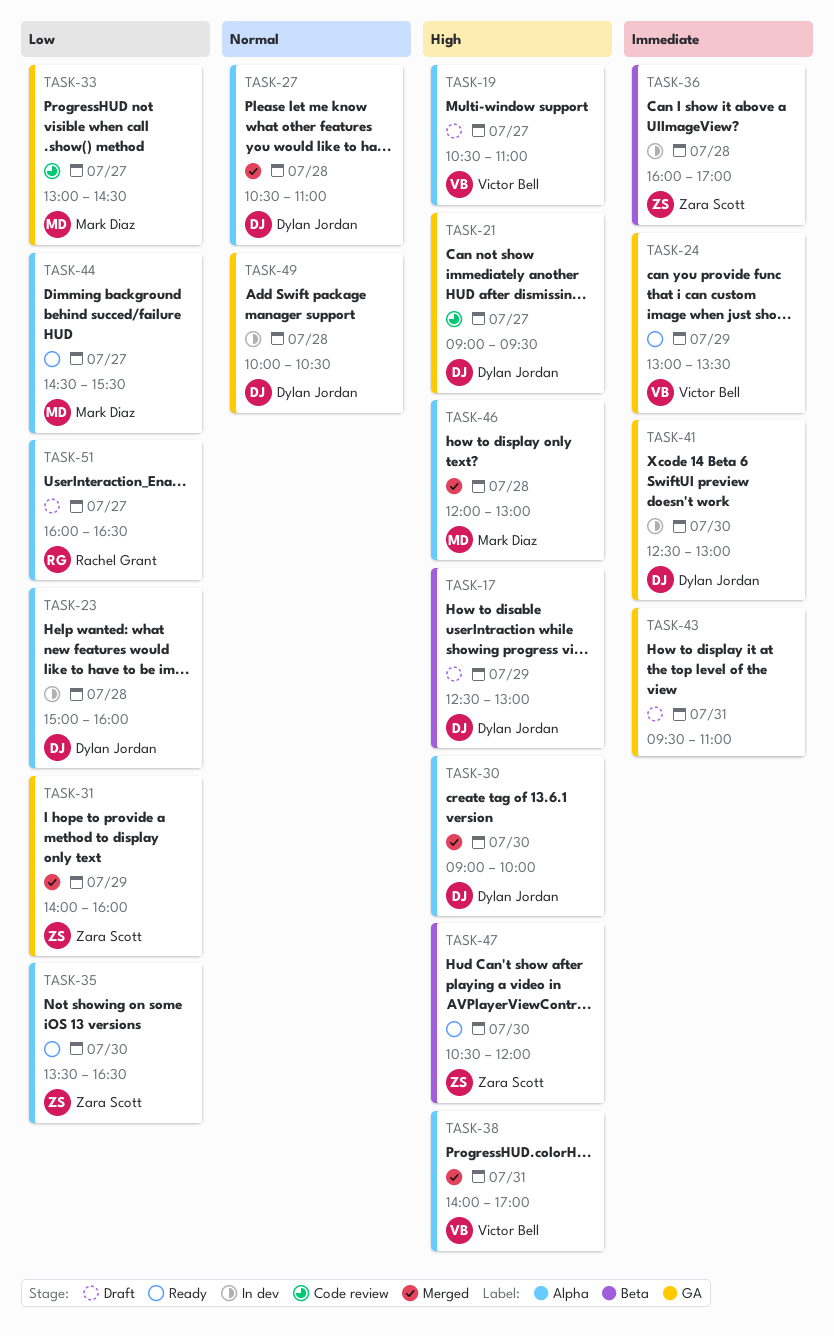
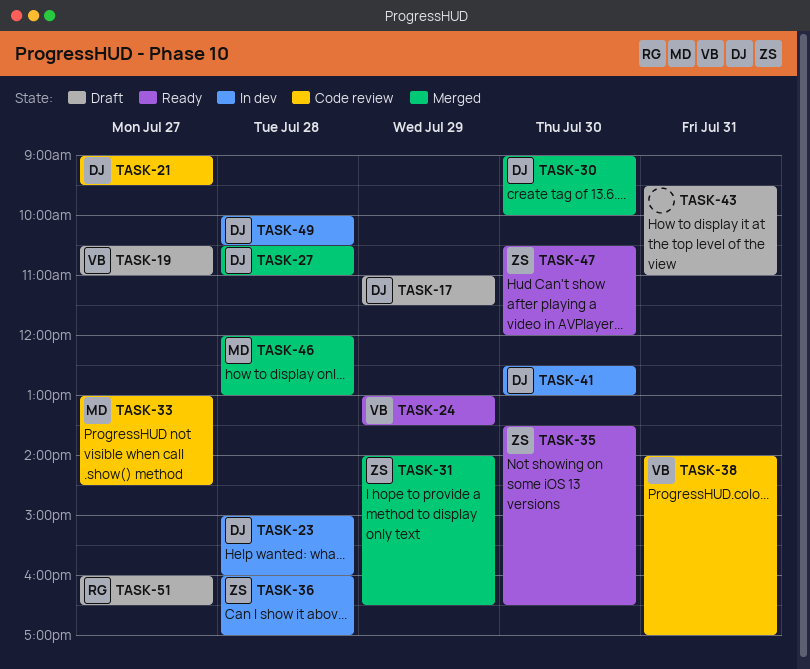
TASK-17, begins: 12:30 -> 11:00
TASK-17, ends: 13:00 -> 11:30
TASK-31, ends: 16:00 -> 16:30
TASK-38, status: Merged -> Code review
TASK-44: present -> none

